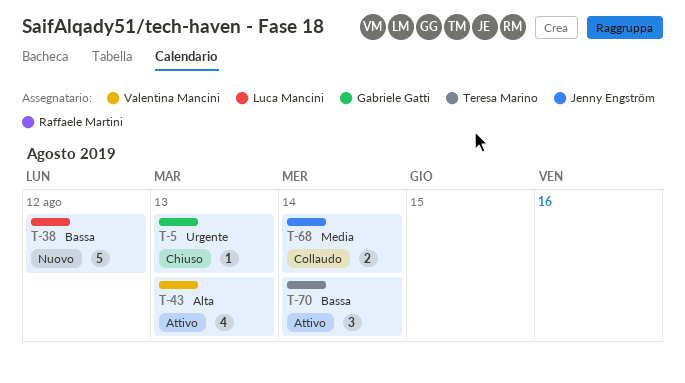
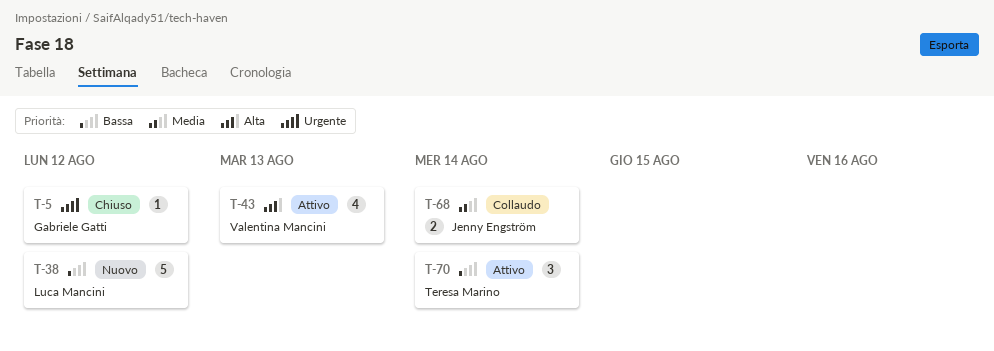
T-5, due: Aug 13 -> Aug 12

